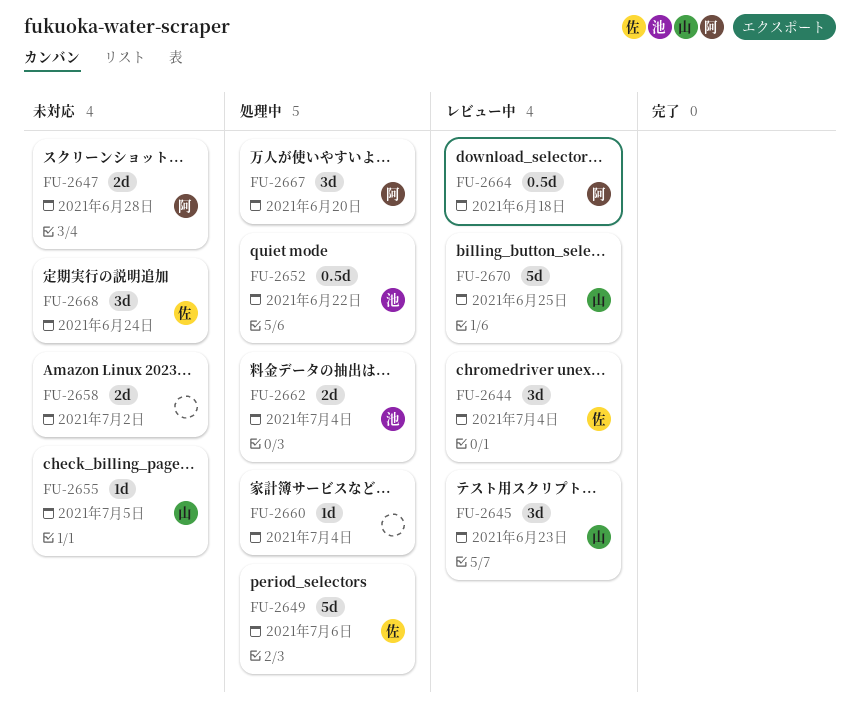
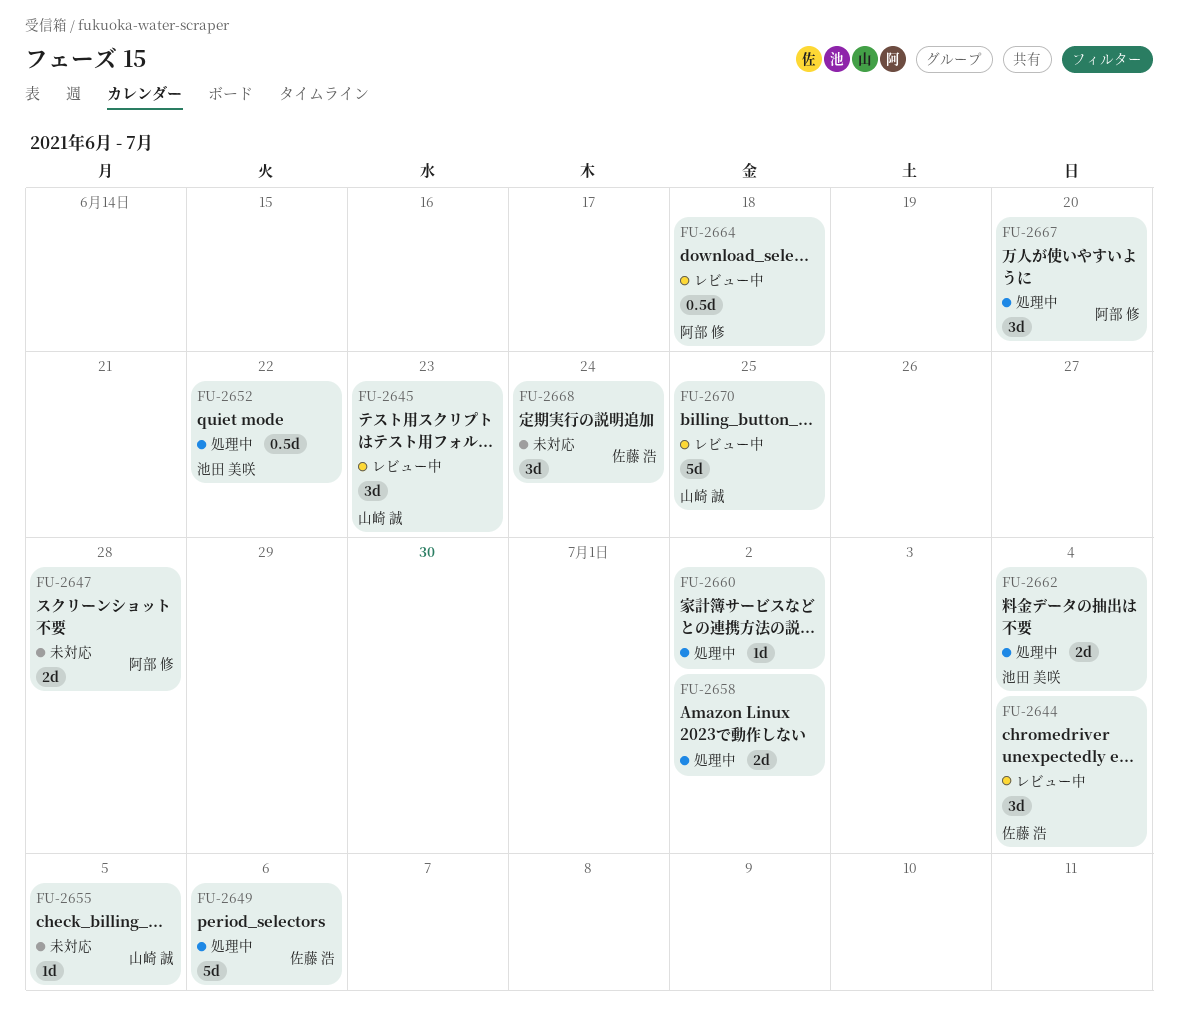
FU-2658, status: 未対応 -> 処理中
FU-2660, due: Jul 4 -> Jul 2

